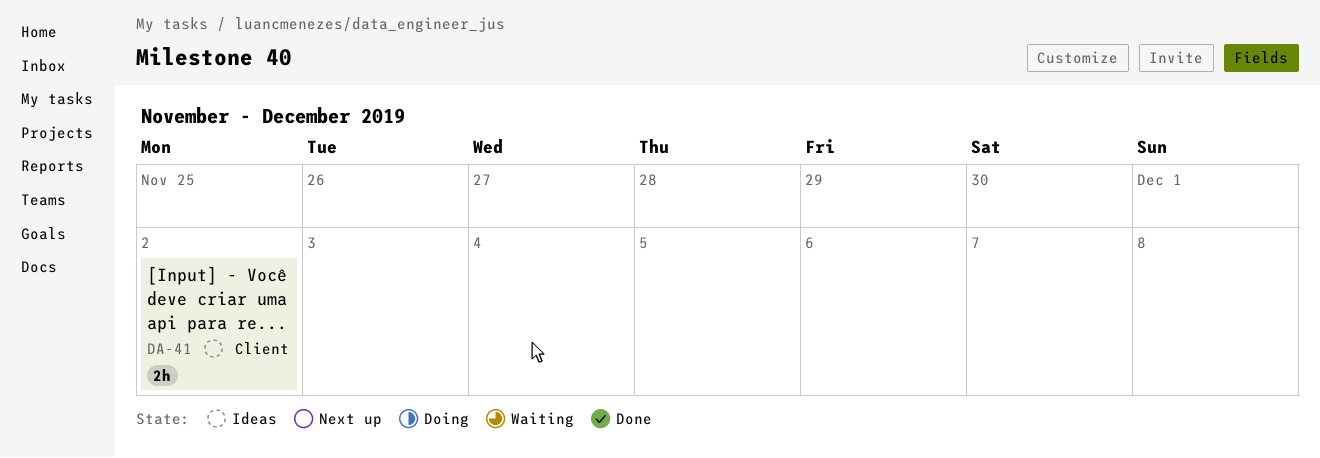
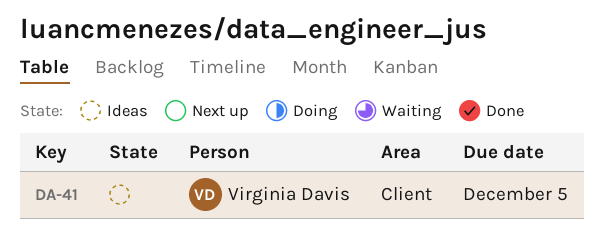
DA-41, due: Dec 2 -> Dec 5

